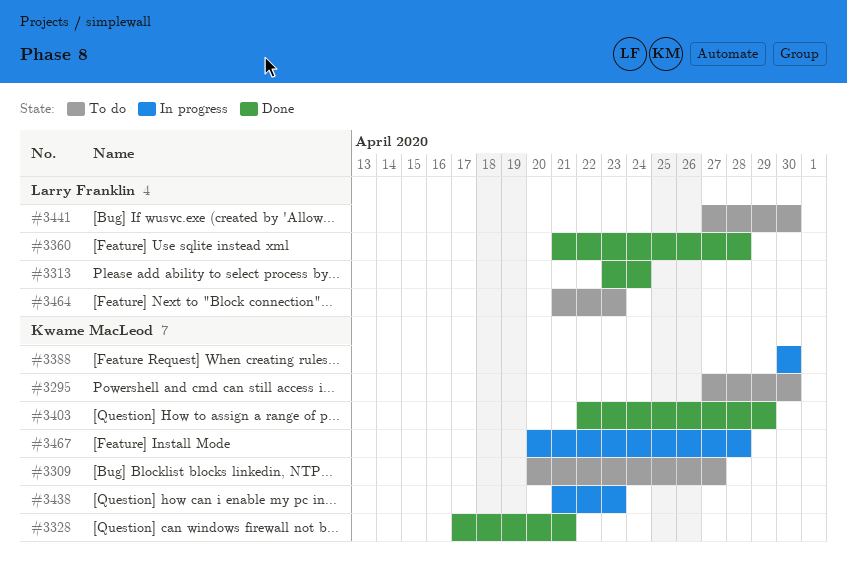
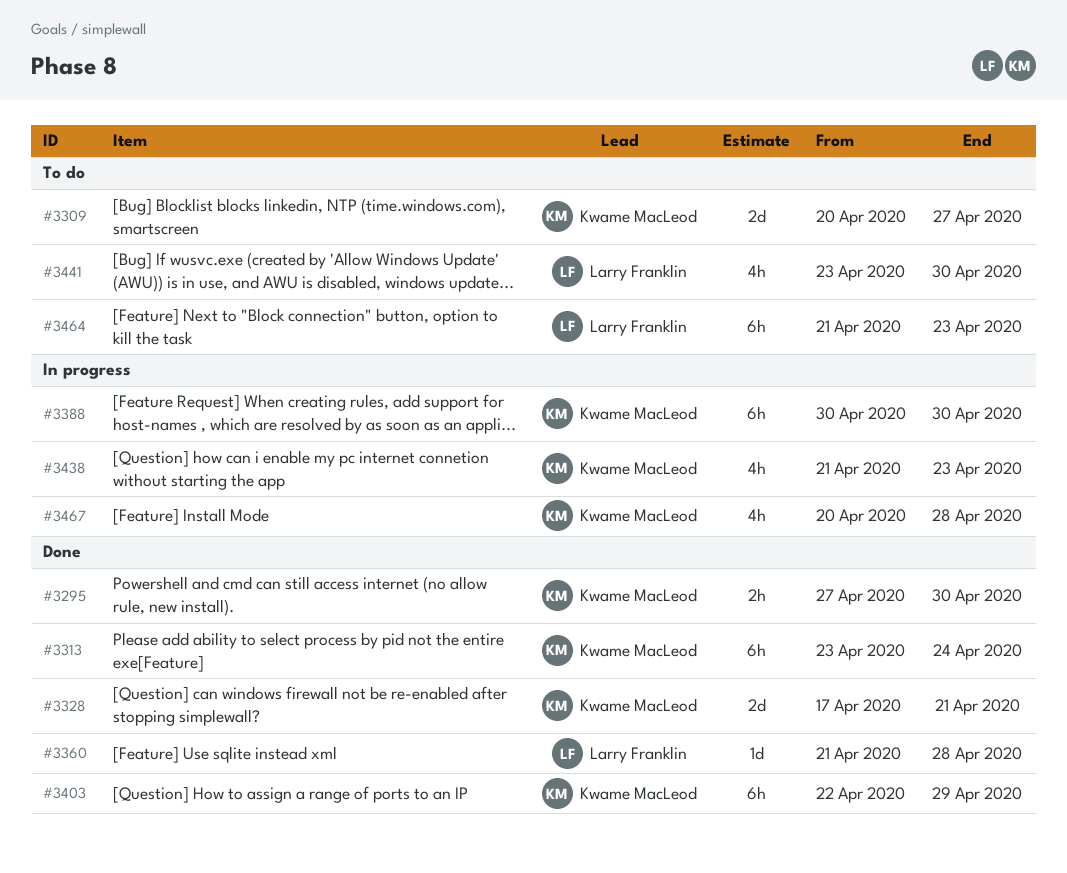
#3295, status: To do -> Done
#3313, owner: Larry Franklin -> Kwame MacLeod
#3441, start: Apr 27 -> Apr 23

